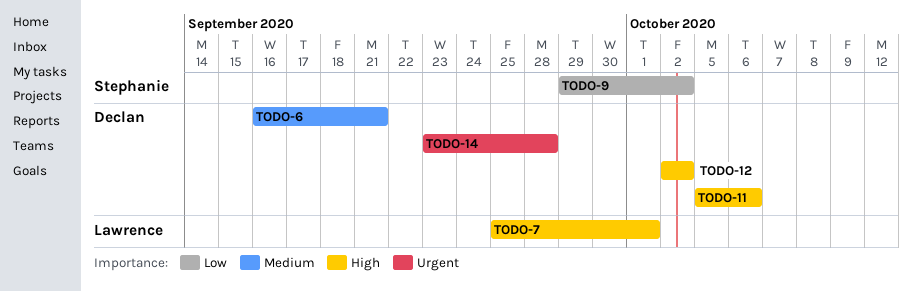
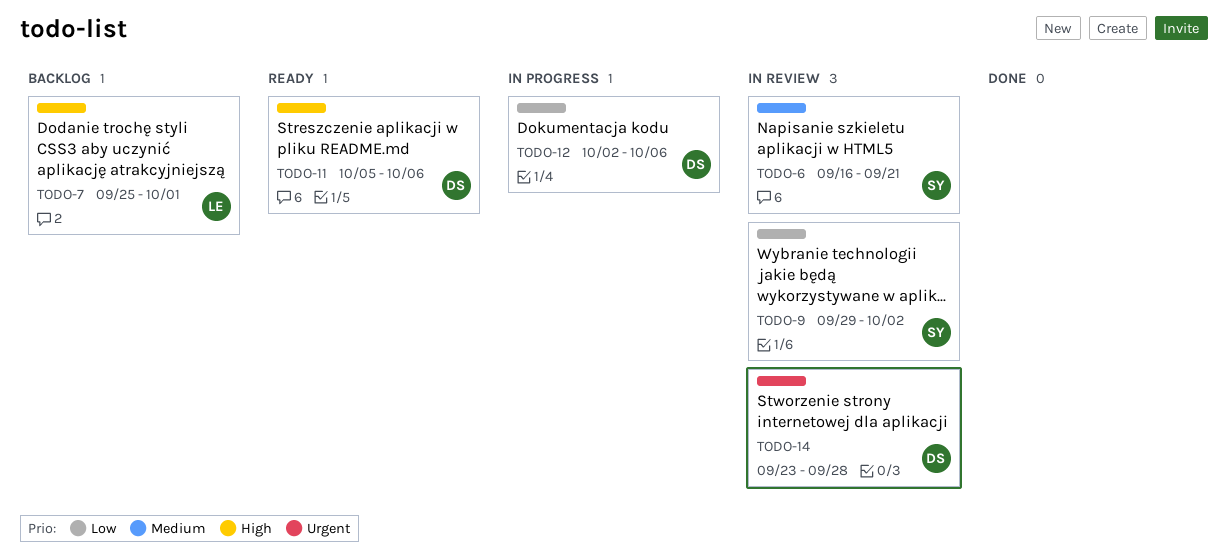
TODO-6, owner: Declan -> Stephanie
TODO-12, priority: High -> Low
TODO-12, due: Oct 2 -> Oct 6

